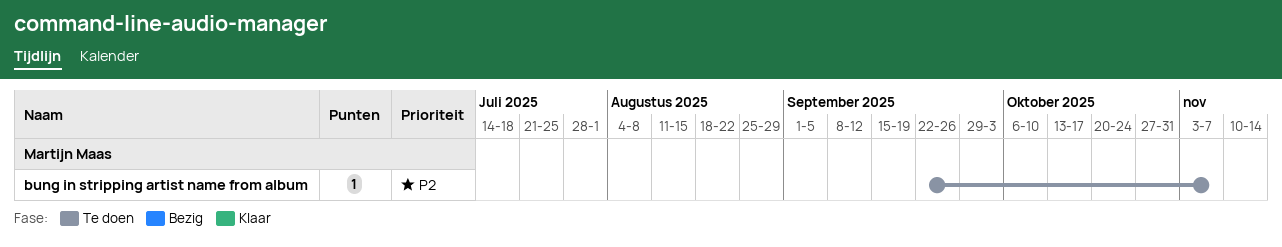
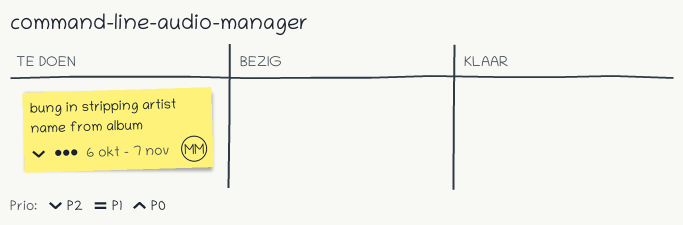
bung in stripping artist name from album, estimate: 1 -> 3
bung in stripping artist name from album, start: Sep 22 -> Oct 6

